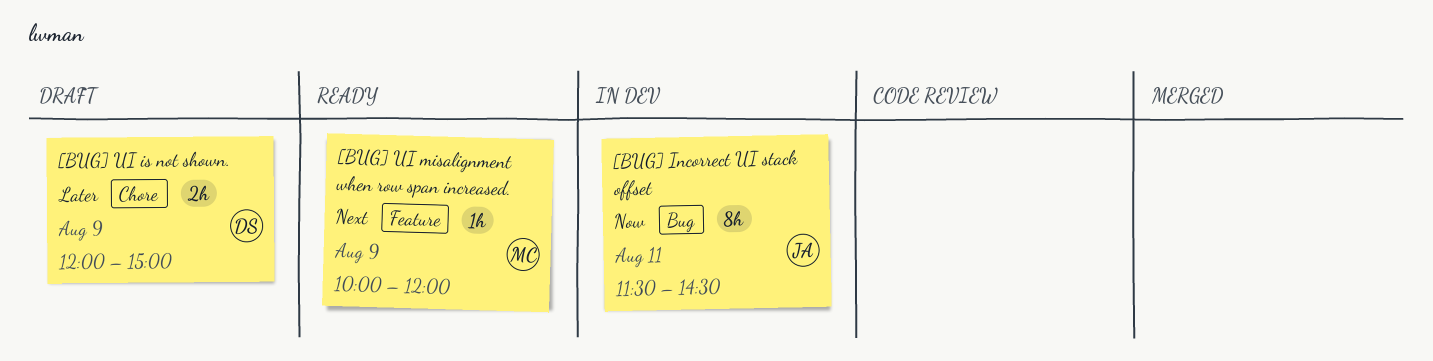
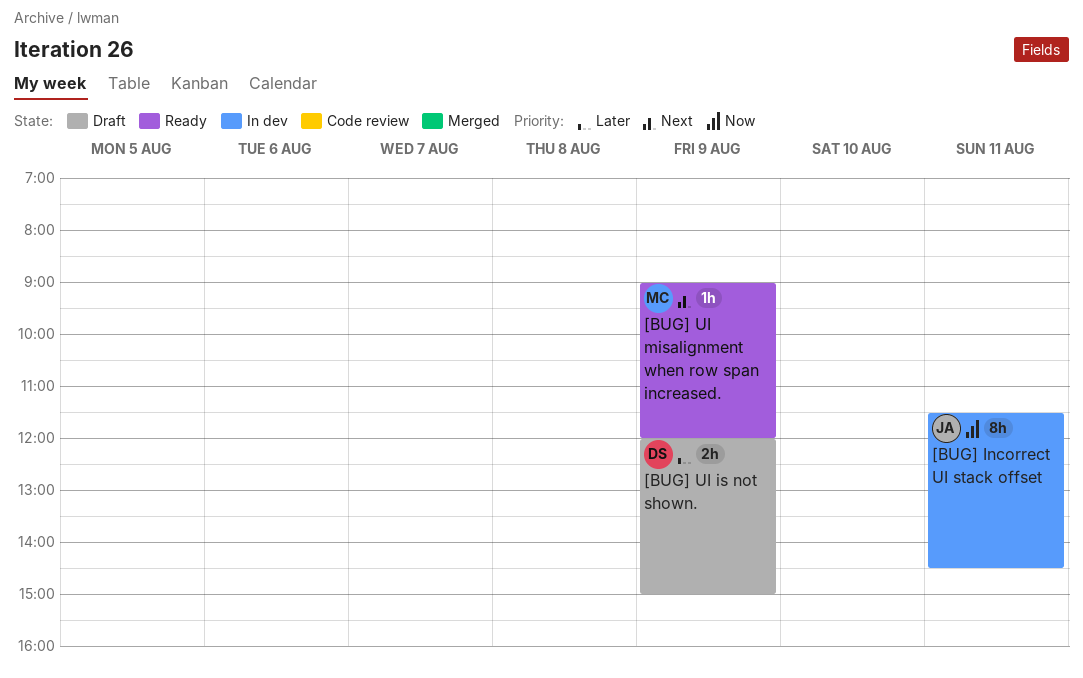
[BUG] UI misalignment when row span increased., begins: 10:00 -> 09:00

